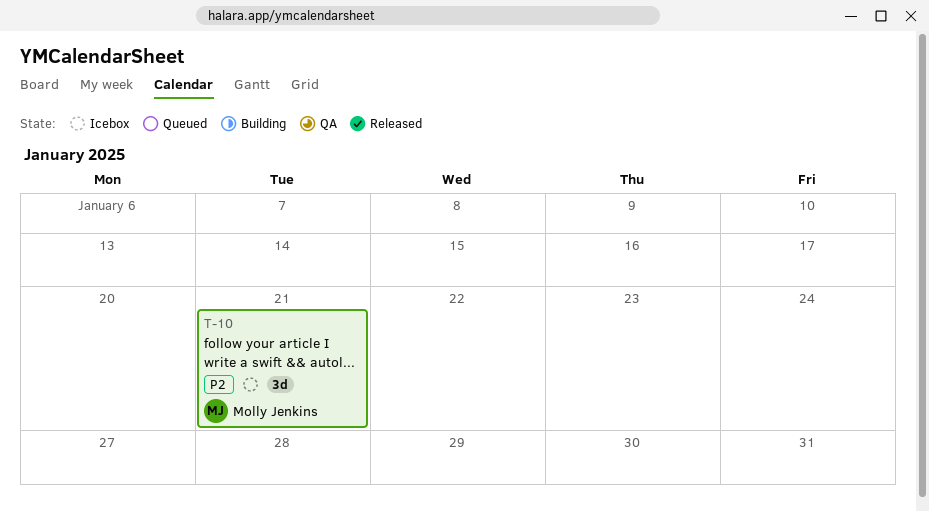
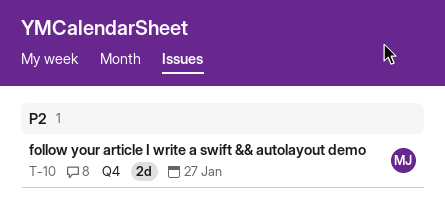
T-10, estimate: 3d -> 2d
T-10, due: Jan 21 -> Jan 27

